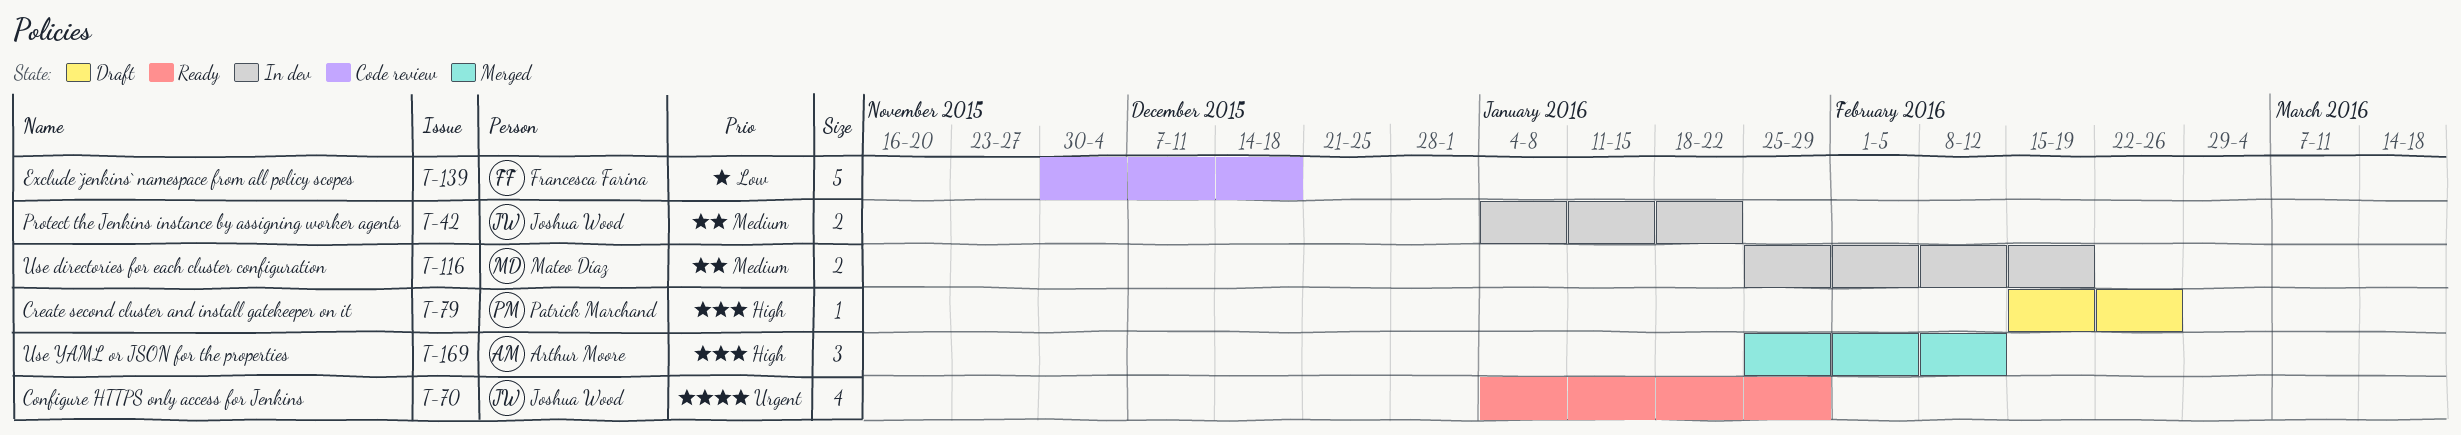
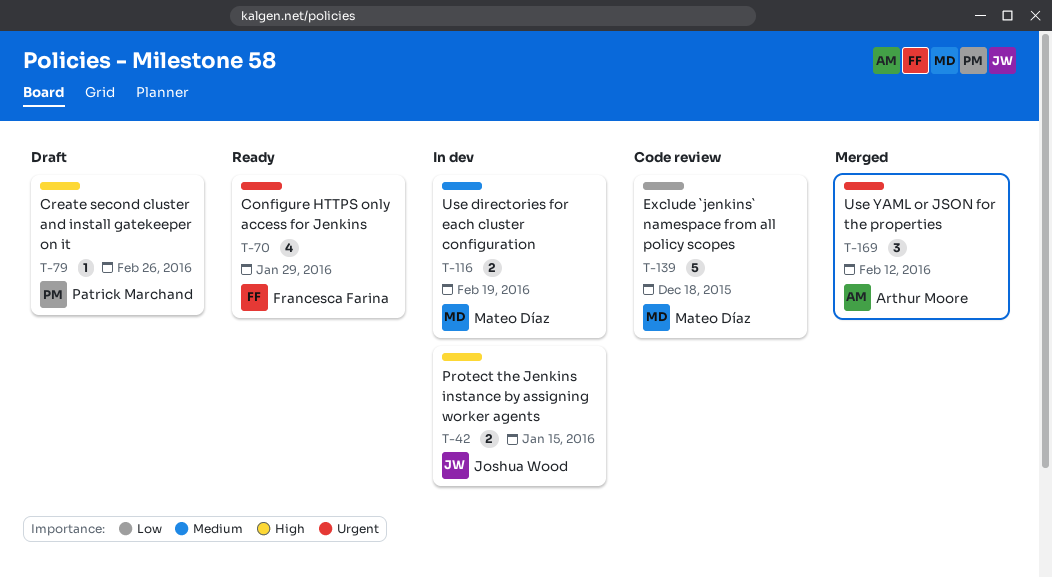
T-42, priority: Medium -> High
T-42, due: Jan 22 -> Jan 15
T-70, owner: Joshua Wood -> Francesca Farina
T-139, owner: Francesca Farina -> Mateo Díaz
T-169, priority: High -> Urgent

